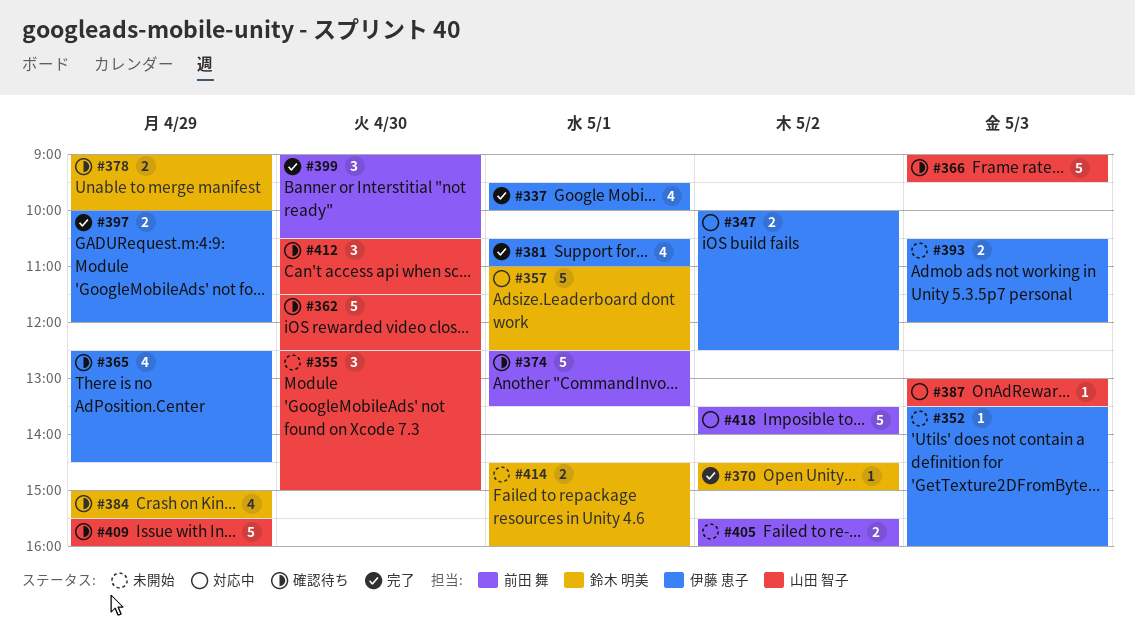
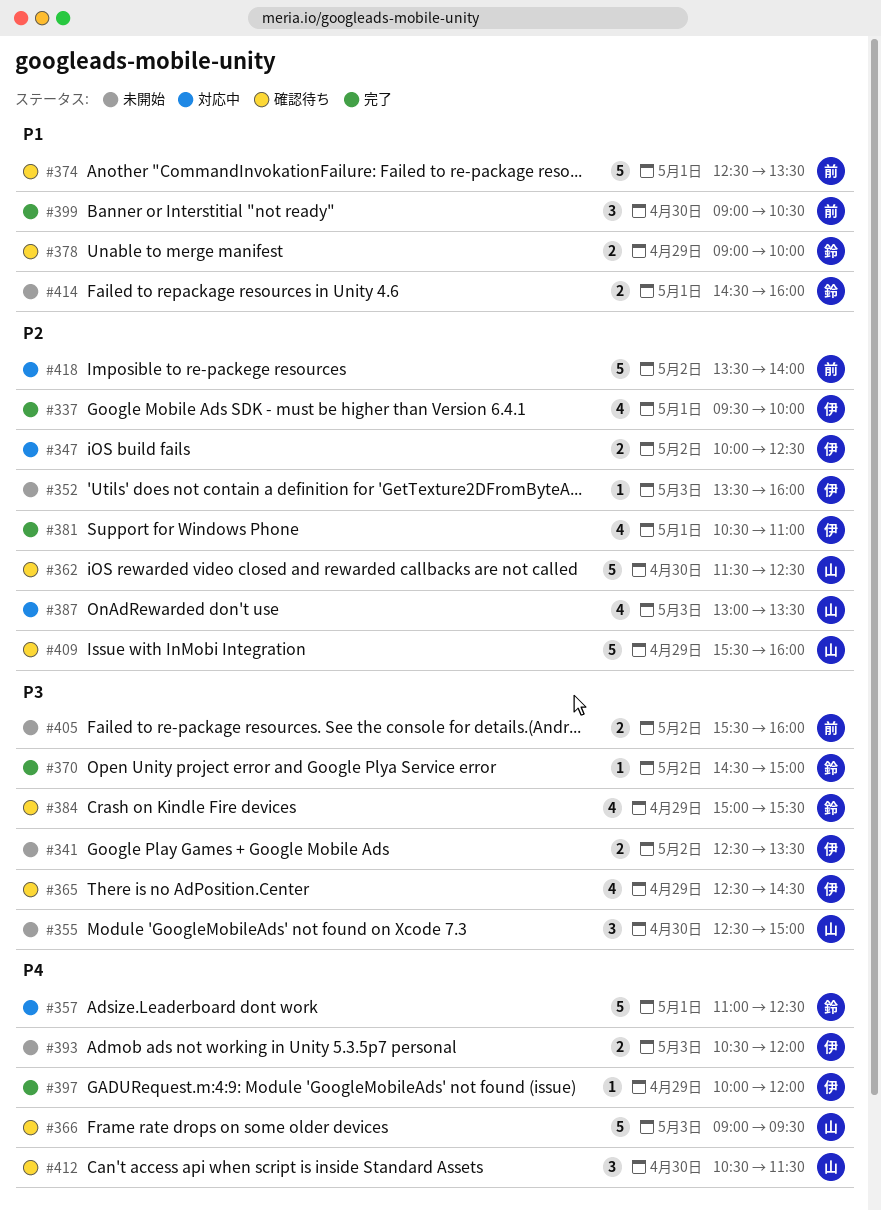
#341: none -> present
#387, estimate: 1 -> 4
#397, estimate: 2 -> 1

